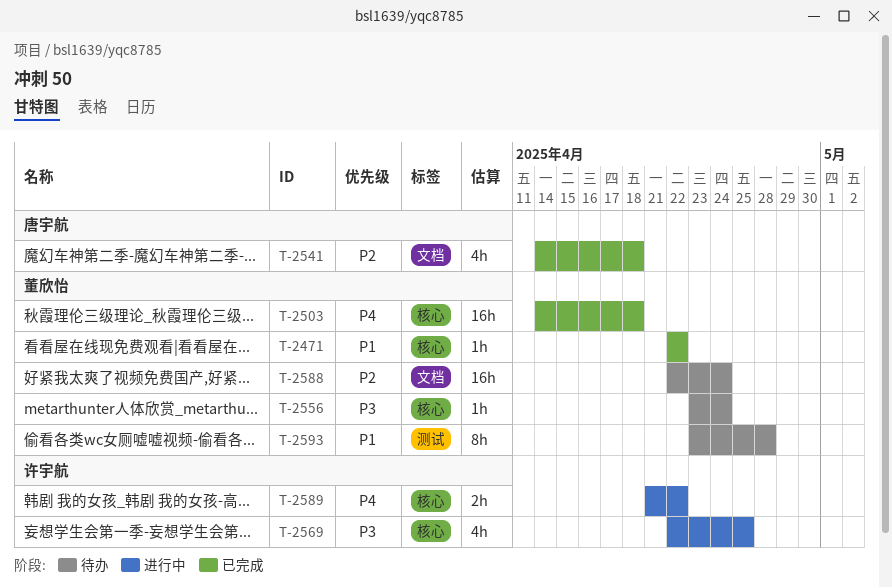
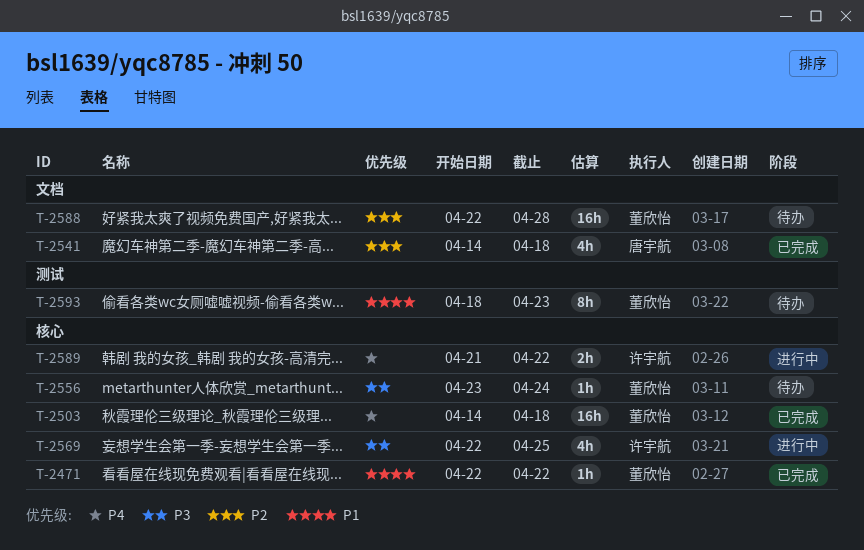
T-2588, due: Apr 24 -> Apr 28
T-2593, start: Apr 23 -> Apr 18
T-2593, due: Apr 28 -> Apr 23

